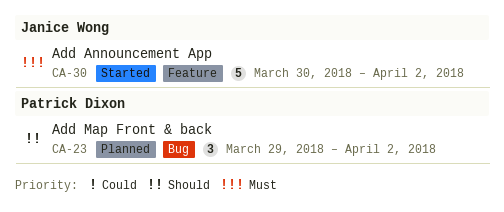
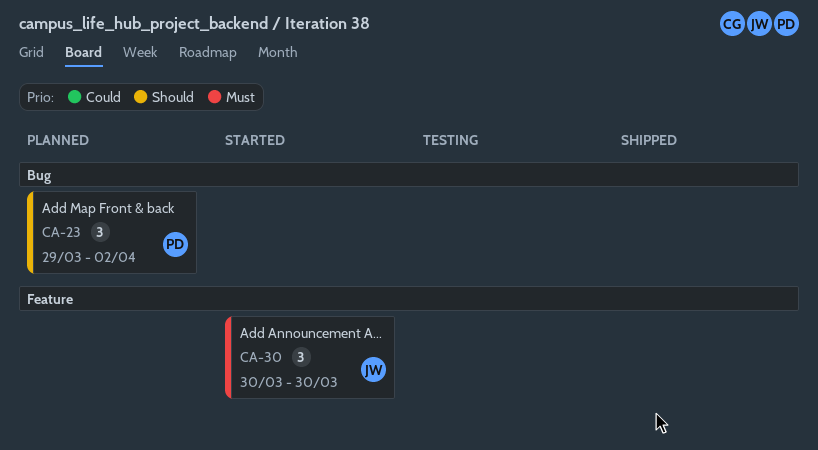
CA-30, estimate: 5 -> 3
CA-30, due: Apr 2 -> Mar 30

